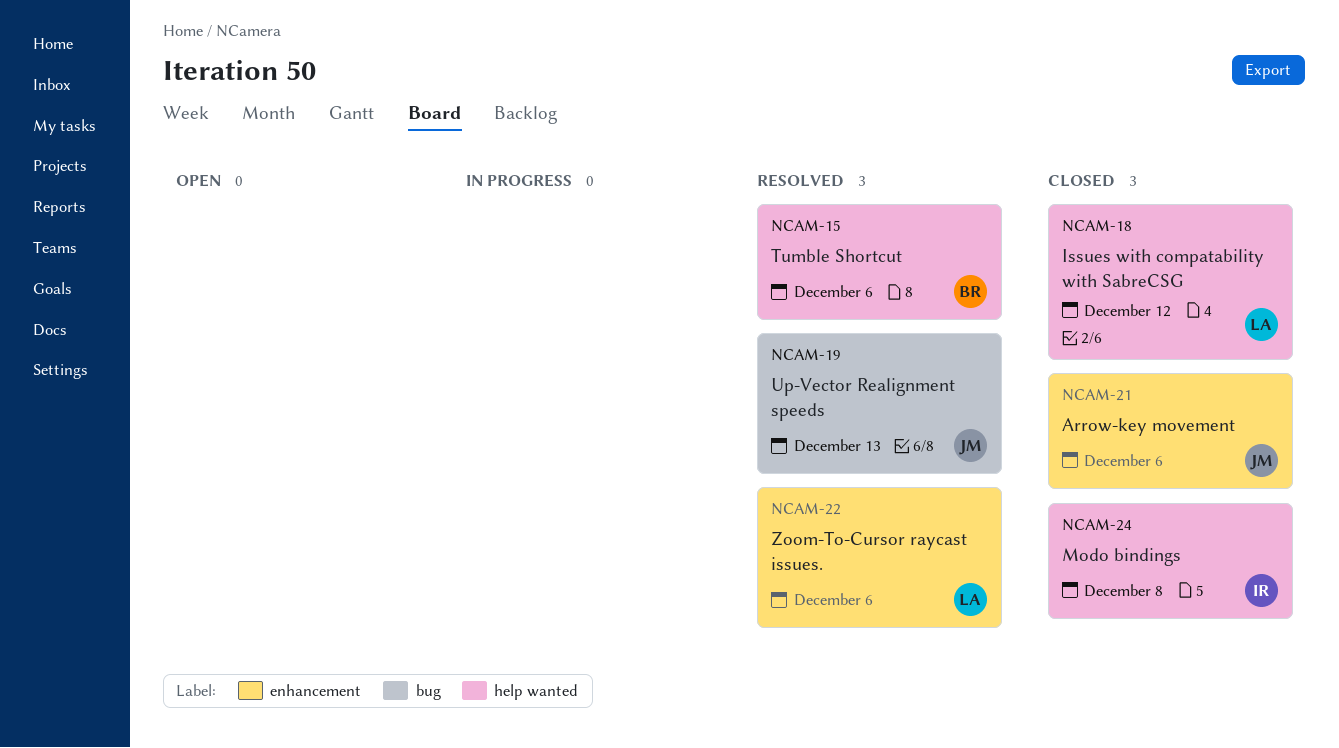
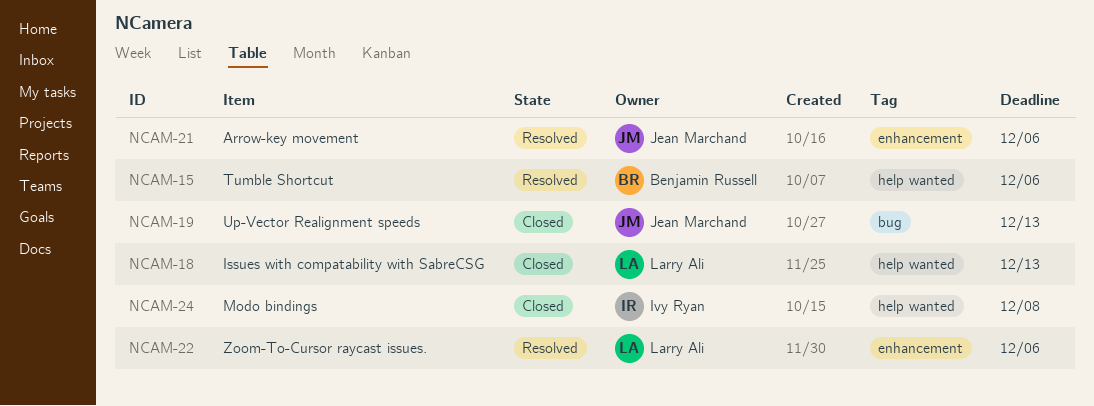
NCAM-18, due: Dec 12 -> Dec 13
NCAM-19, status: Resolved -> Closed
NCAM-21, status: Closed -> Resolved

